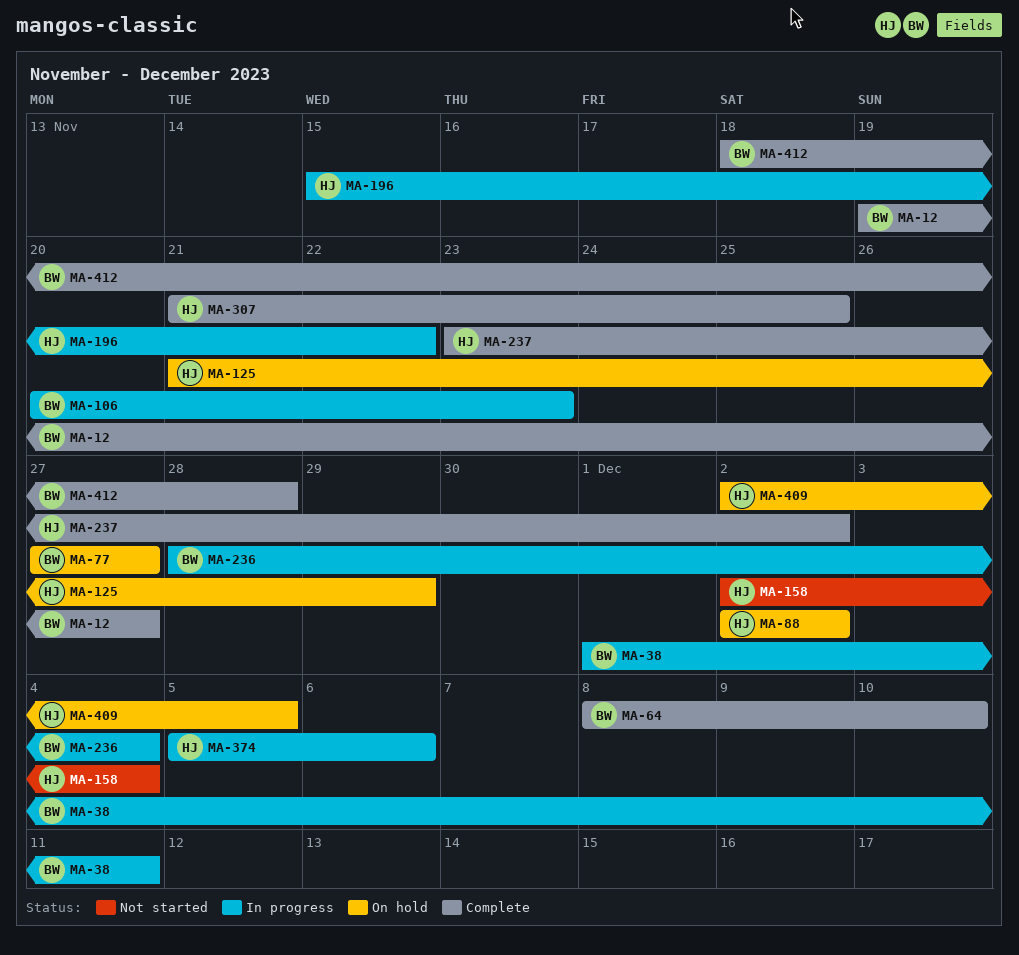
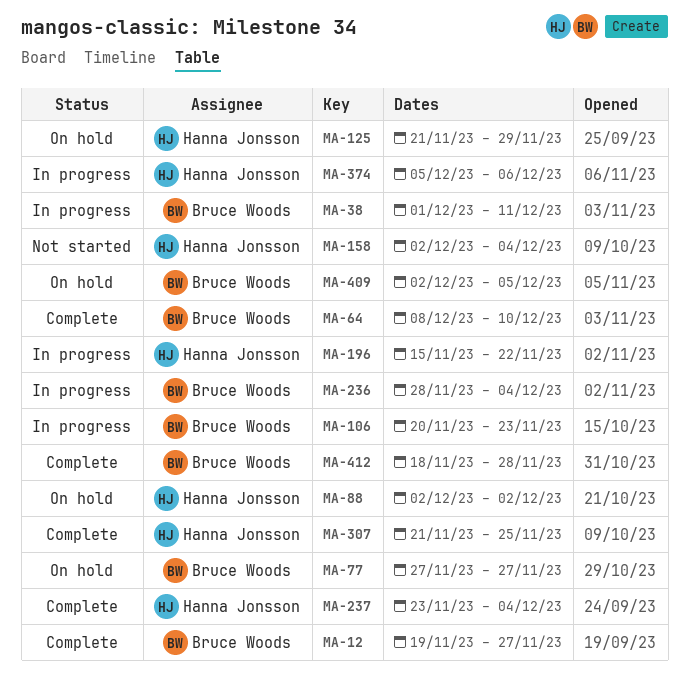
MA-237, due: Dec 2 -> Dec 4
MA-409, owner: Hanna Jonsson -> Bruce Woods

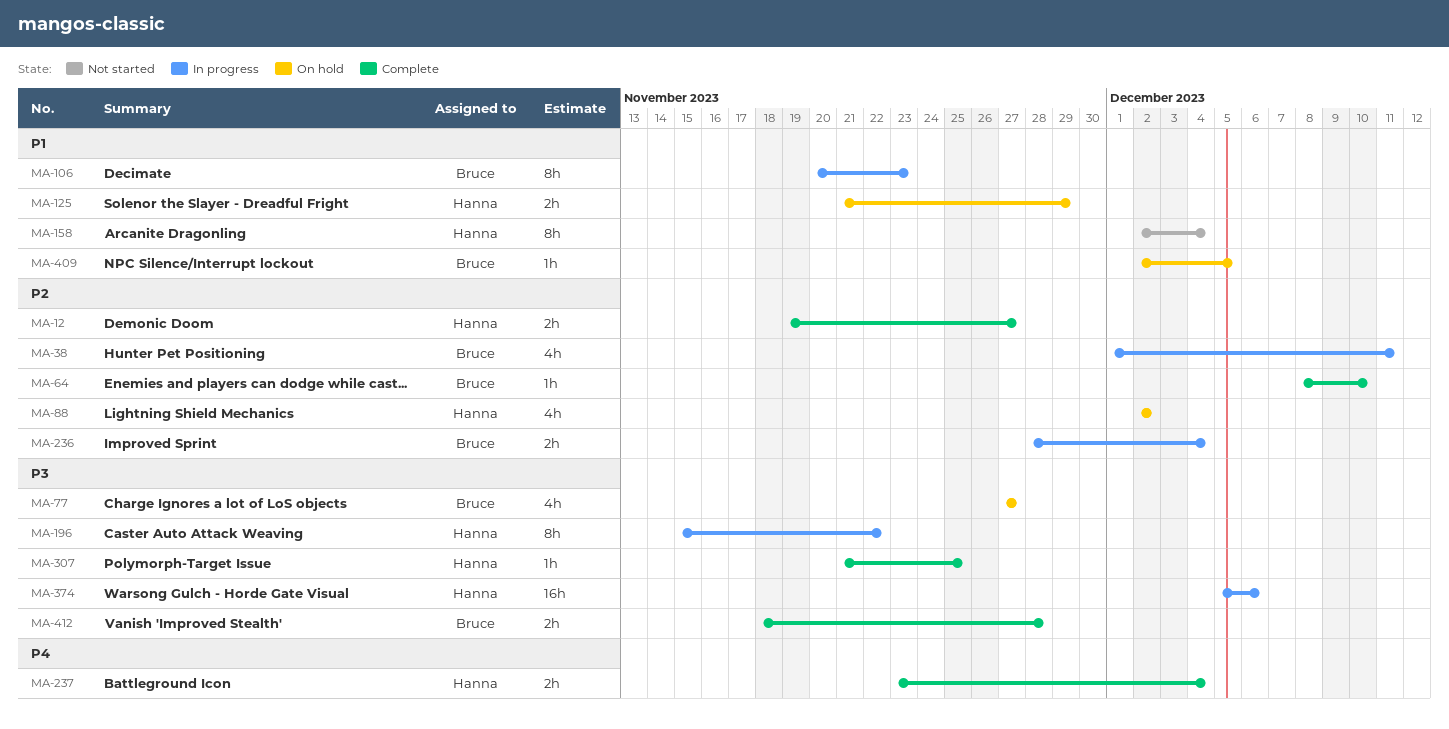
MA-12, owner: Bruce Woods -> Hanna Jonsson

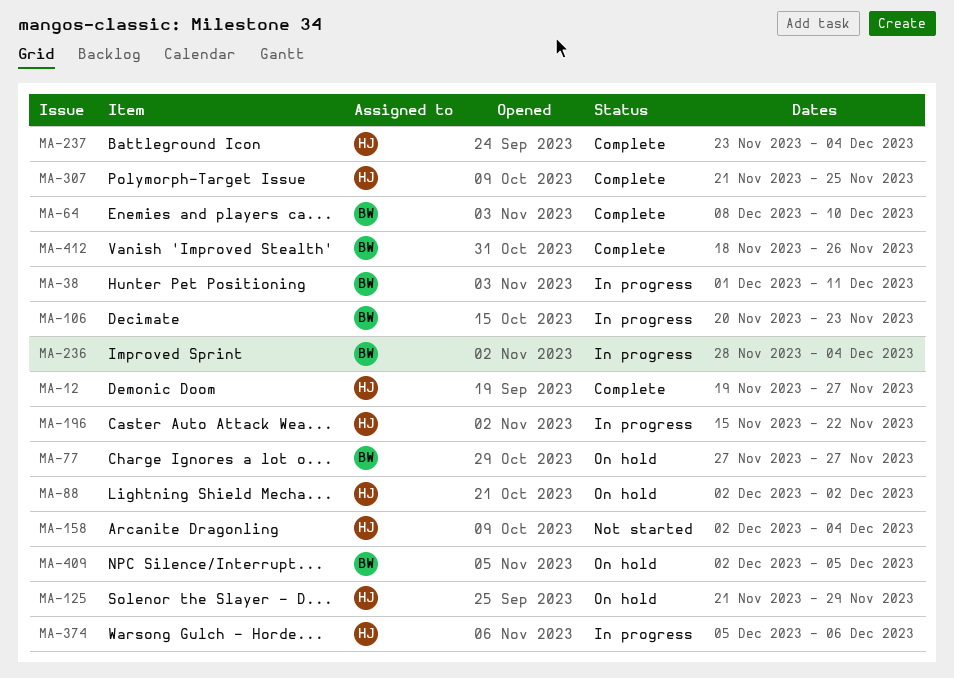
MA-412, due: Nov 28 -> Nov 26

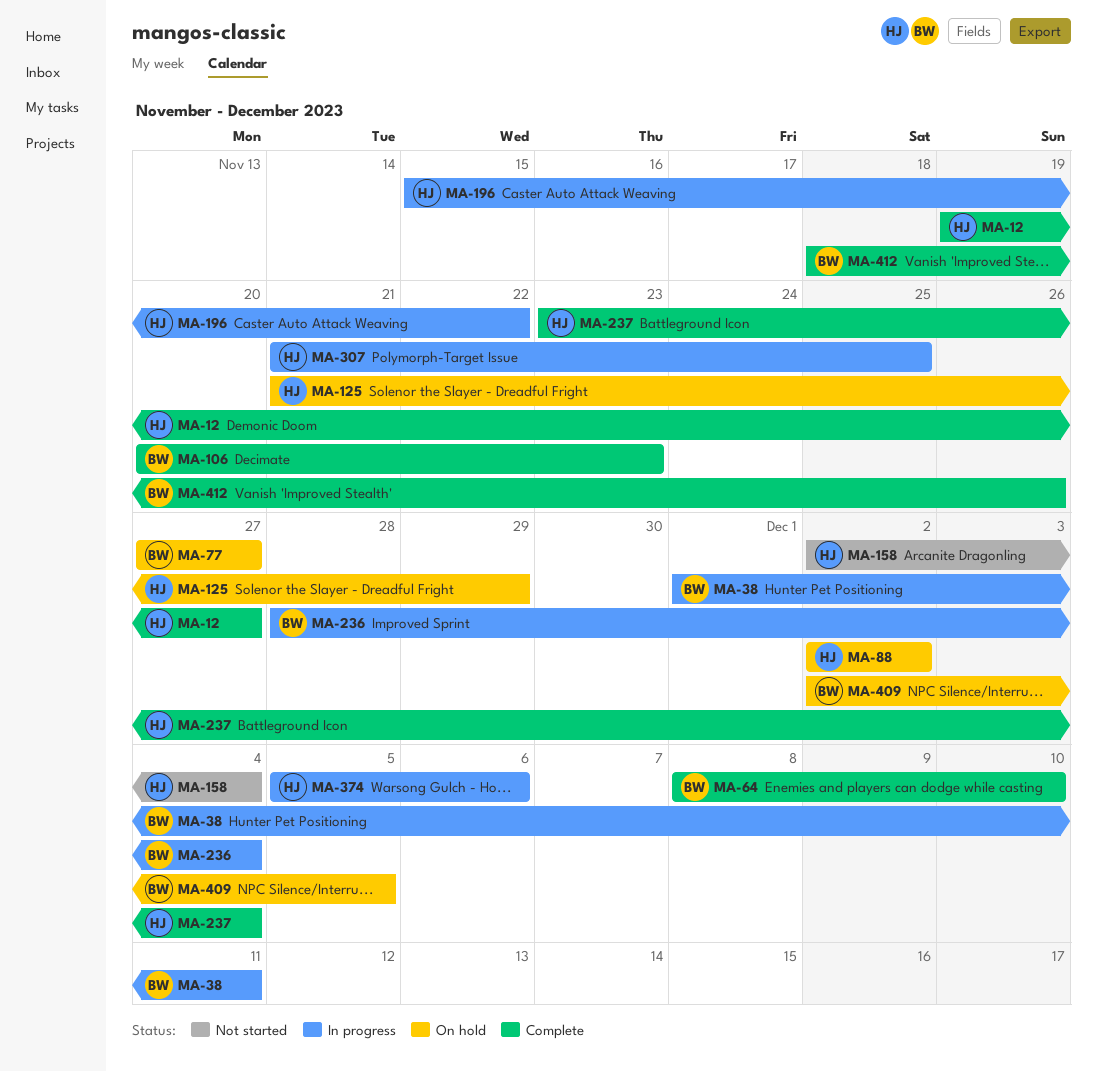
MA-106, status: In progress -> Complete
MA-307, status: Complete -> In progress

